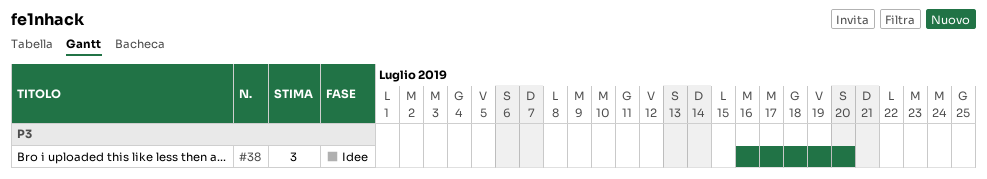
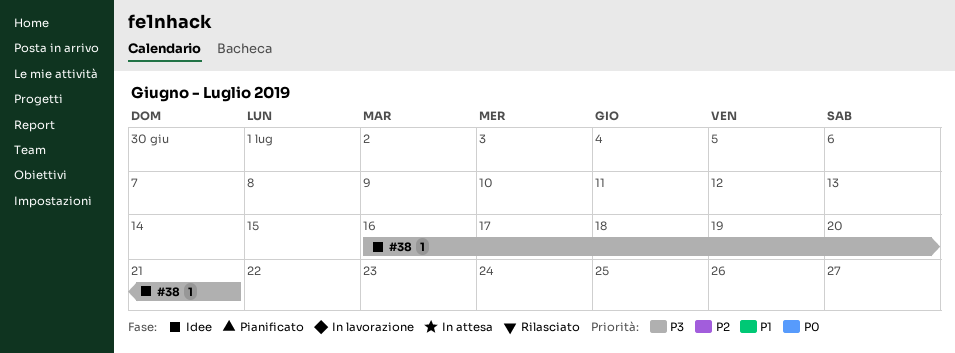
#38, estimate: 3 -> 1
#38, due: Jul 20 -> Jul 21

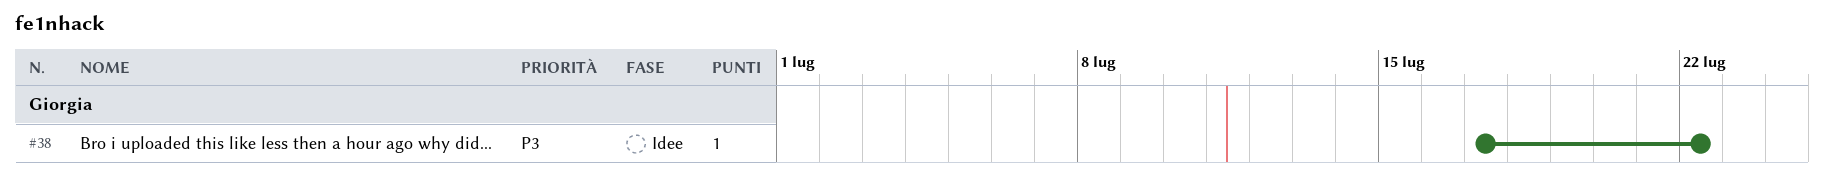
#38, start: Jul 16 -> Jul 17
#38, due: Jul 21 -> Jul 22

